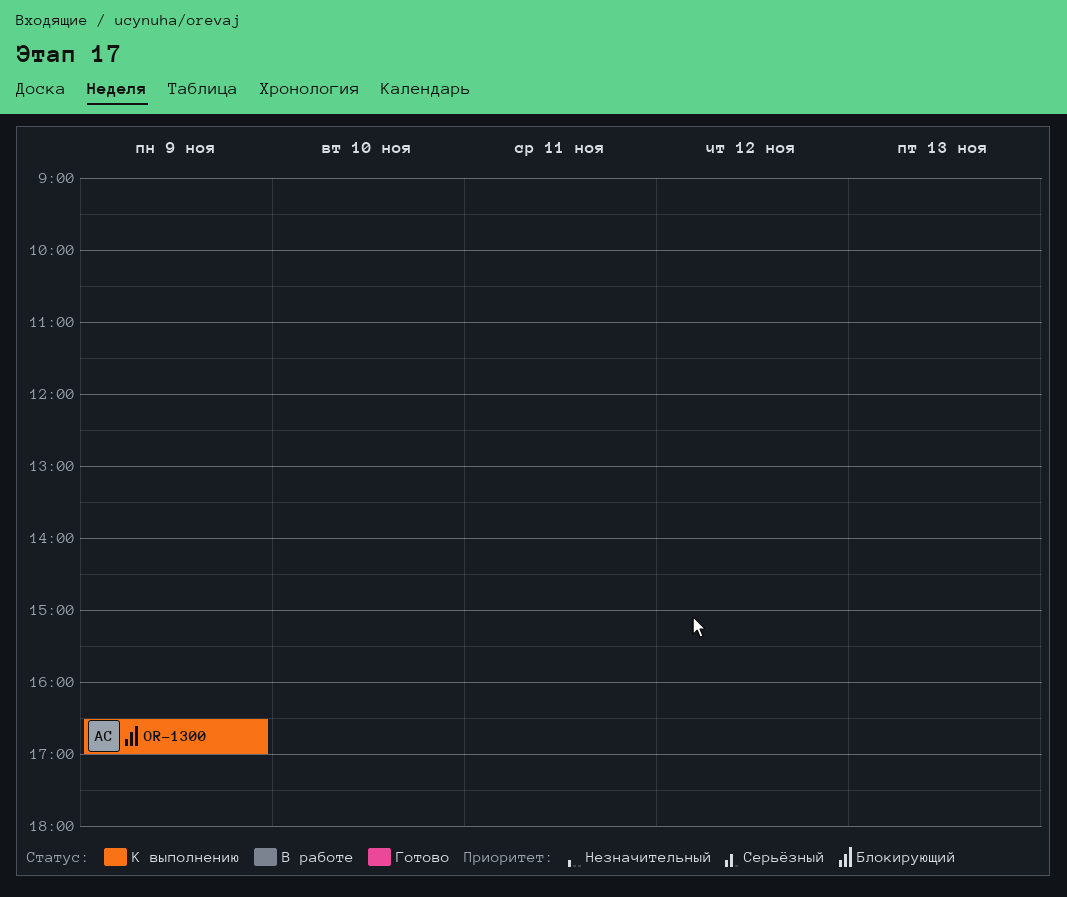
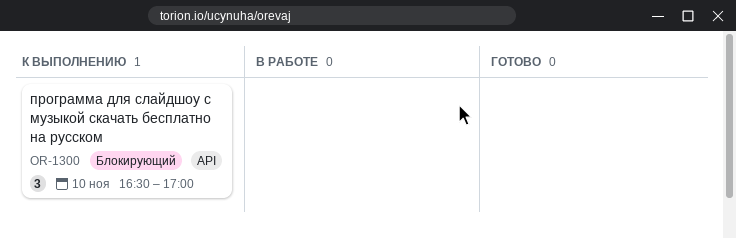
OR-1300, day: Nov 9 -> Nov 10

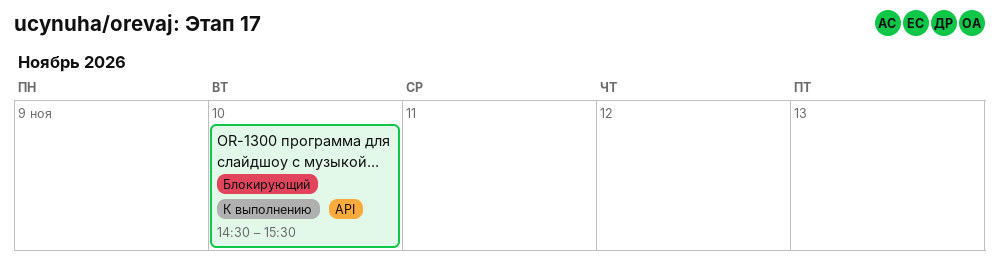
OR-1300, begins: 16:30 -> 14:30
OR-1300, ends: 17:00 -> 15:30

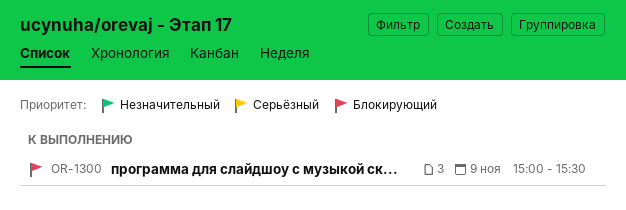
OR-1300, day: Nov 10 -> Nov 9
OR-1300, begins: 14:30 -> 15:00

